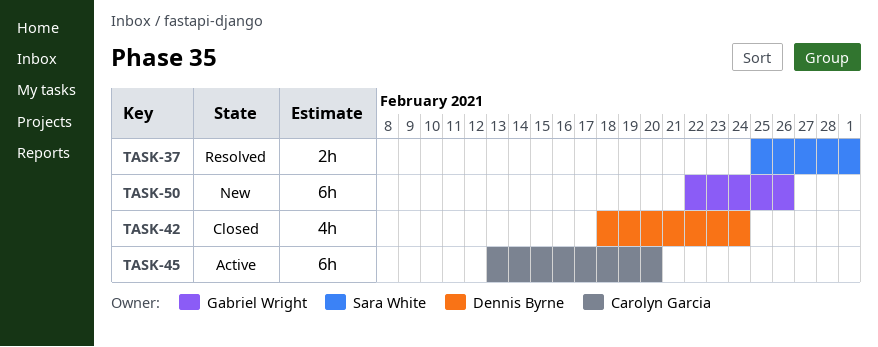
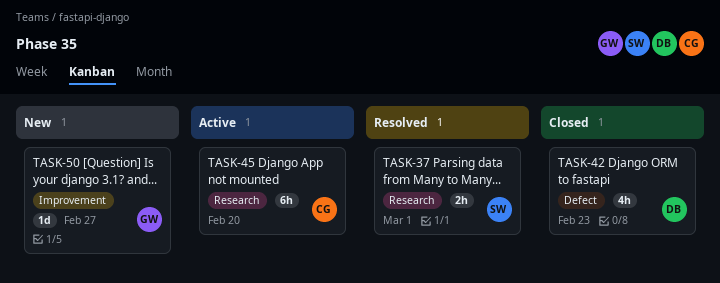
TASK-42, due: Feb 24 -> Feb 23
TASK-50, estimate: 6h -> 1d
TASK-50, due: Feb 26 -> Feb 27

